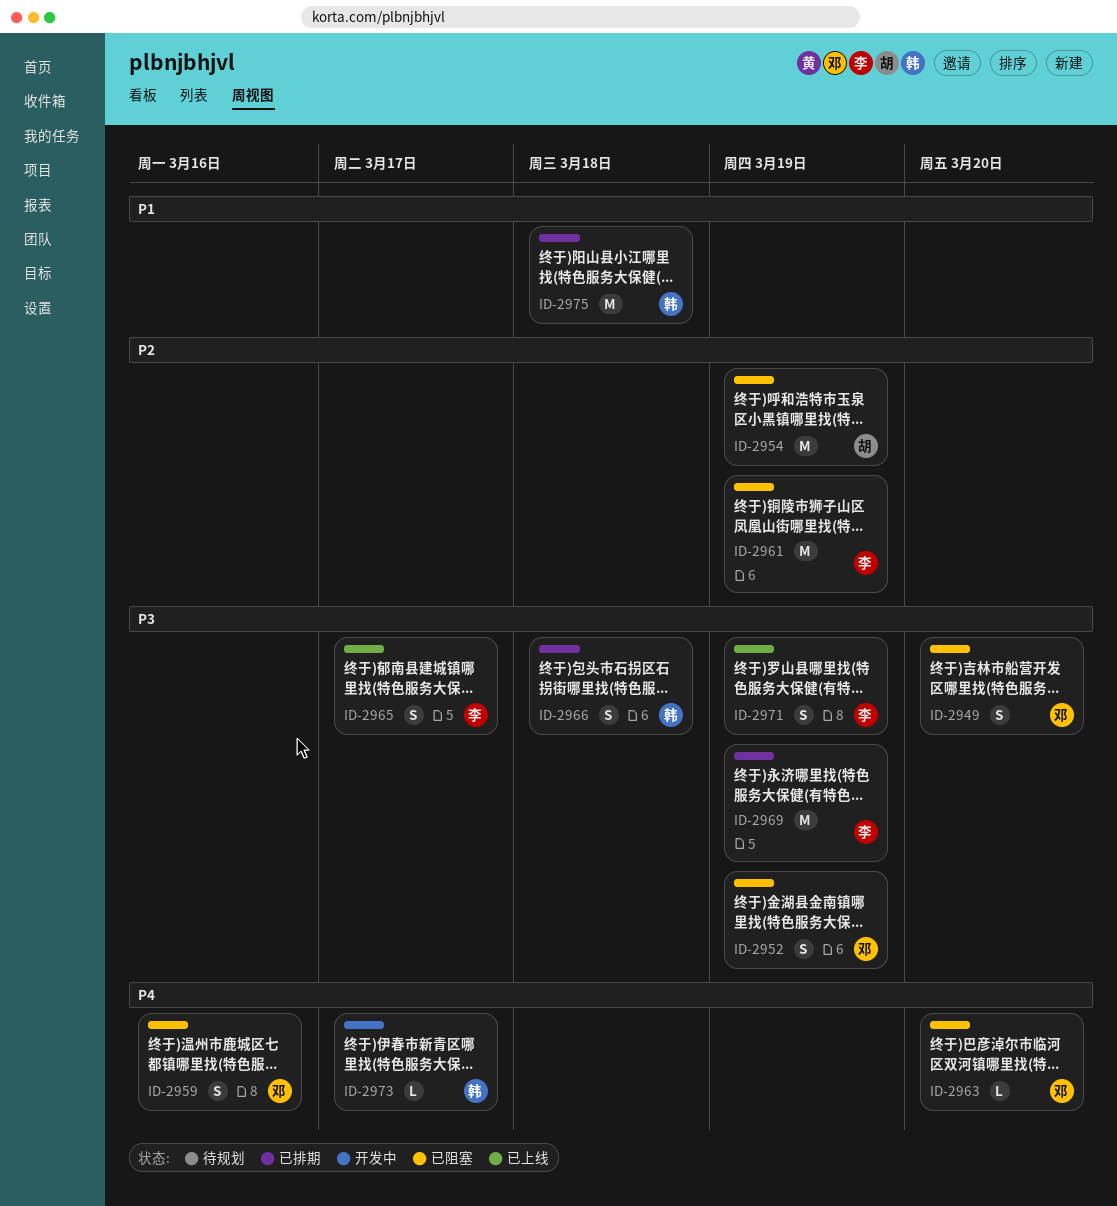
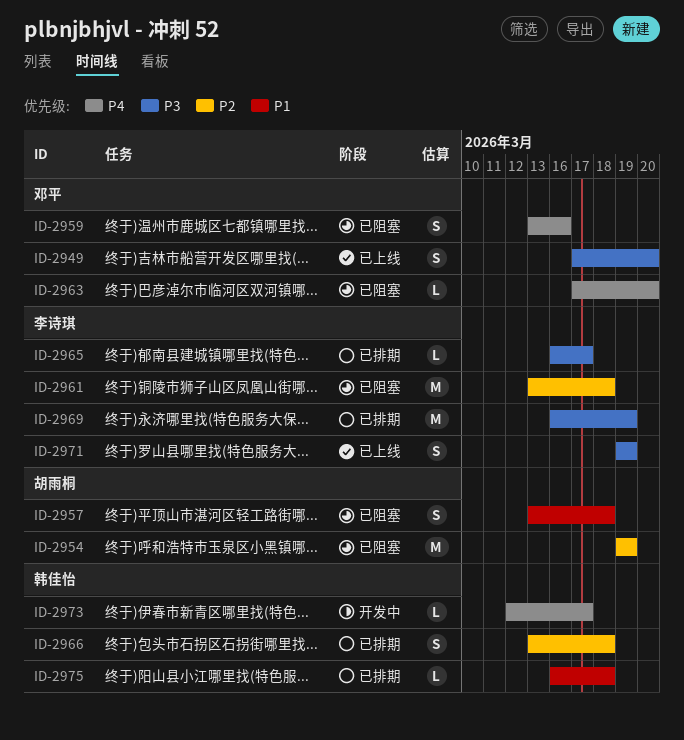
ID-2949, status: 已阻塞 -> 已上线
ID-2952: present -> none
ID-2957: none -> present
ID-2961, due: Mar 19 -> Mar 18
ID-2965, status: 已上线 -> 已排期
ID-2965, estimate: S -> L
ID-2966, priority: P3 -> P2
ID-2975, estimate: M -> L

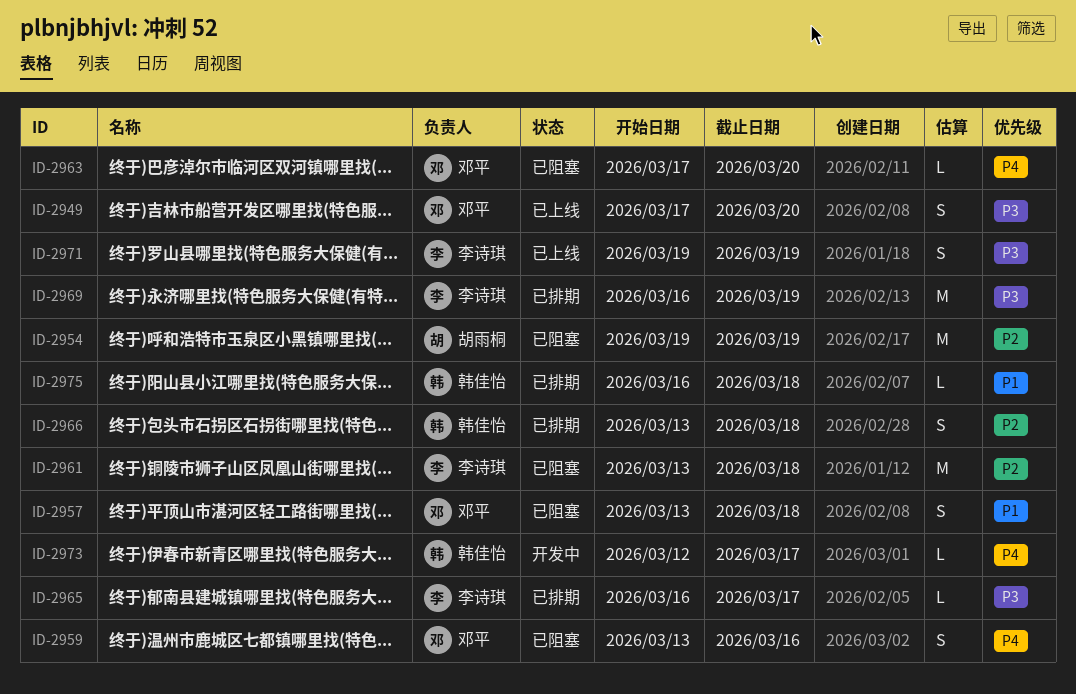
ID-2957, owner: 胡雨桐 -> 邓平

